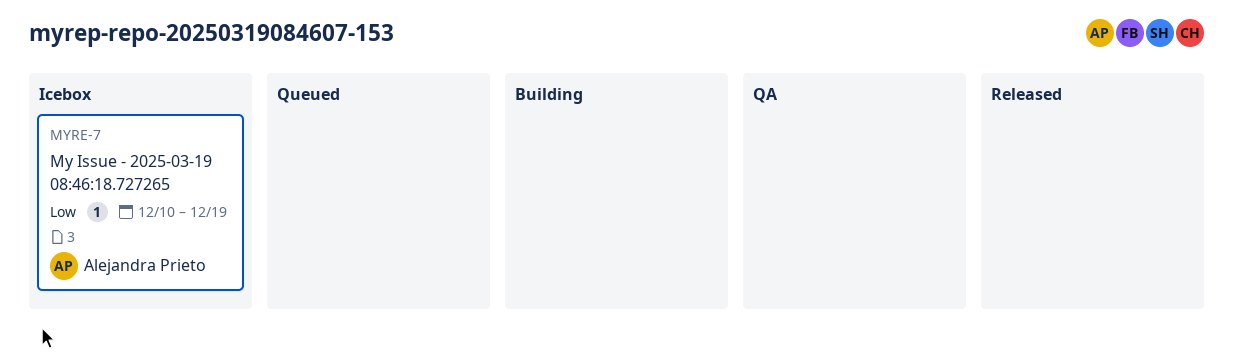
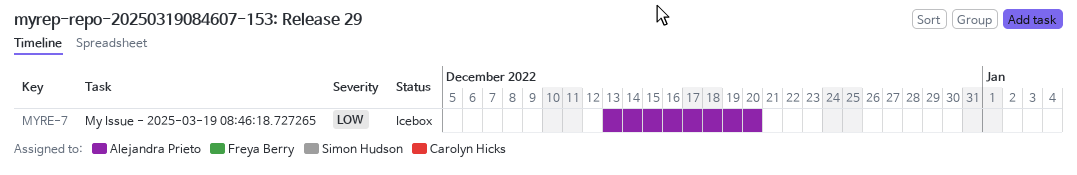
MYRE-7, start: Dec 10 -> Dec 13
MYRE-7, due: Dec 19 -> Dec 20

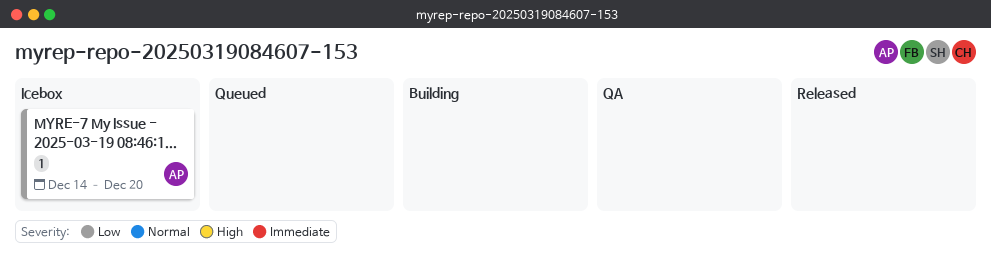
MYRE-7, start: Dec 13 -> Dec 14

